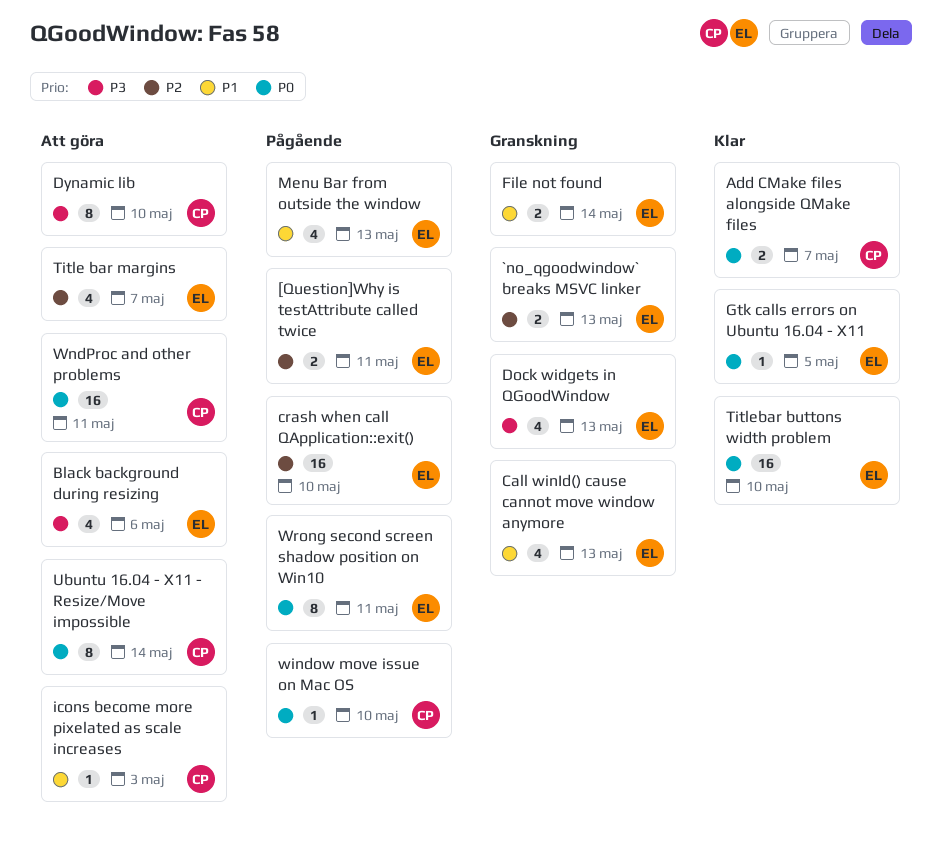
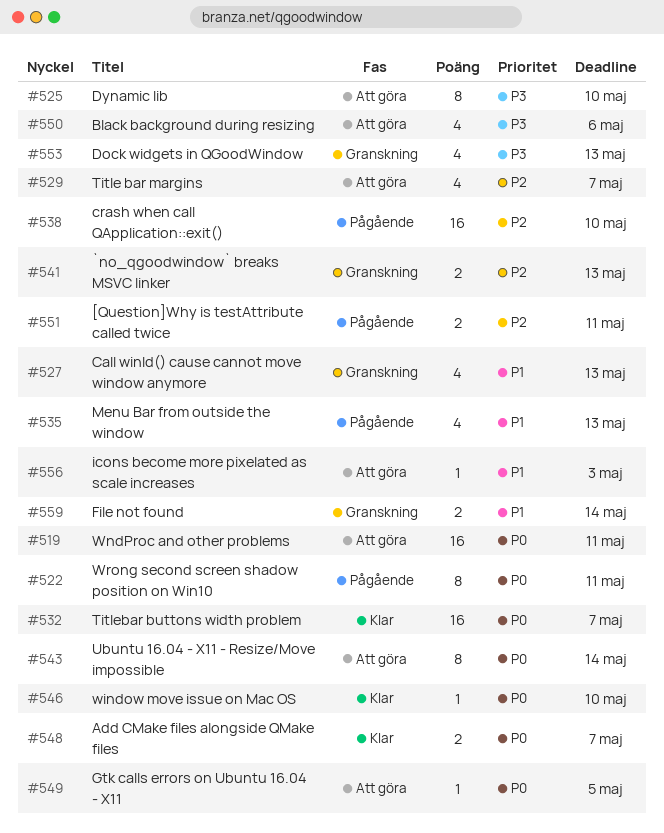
Gtk calls errors on Ubuntu 16.04 - X11, status: Klar -> Att göra
Titlebar buttons width problem, due: May 10 -> May 7
window move issue on Mac OS, status: Pågående -> Klar

